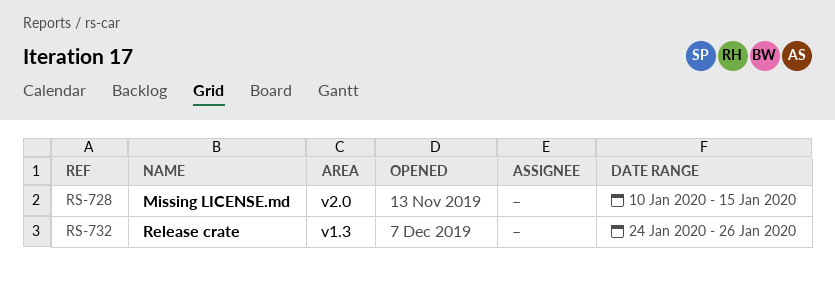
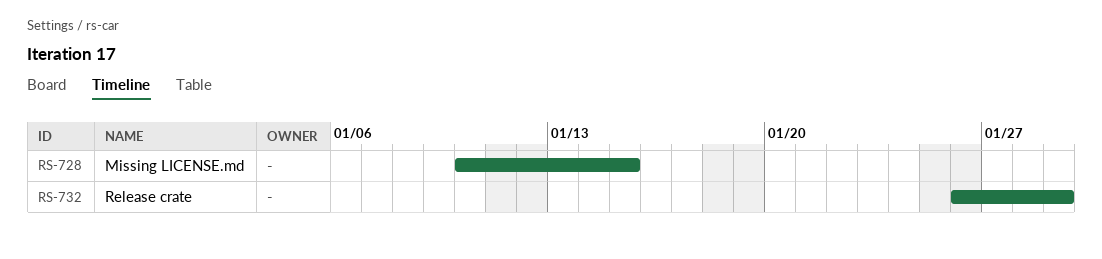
RS-732, start: Jan 24 -> Jan 26
RS-732, due: Jan 26 -> Jan 29

